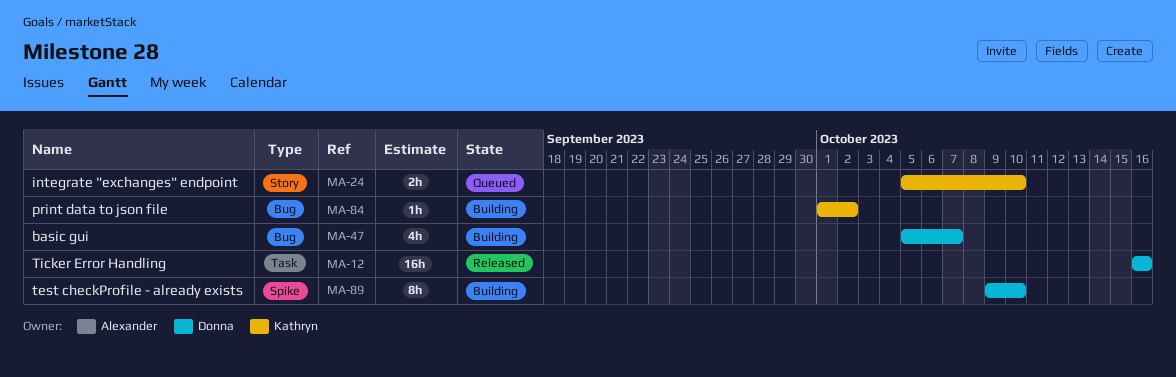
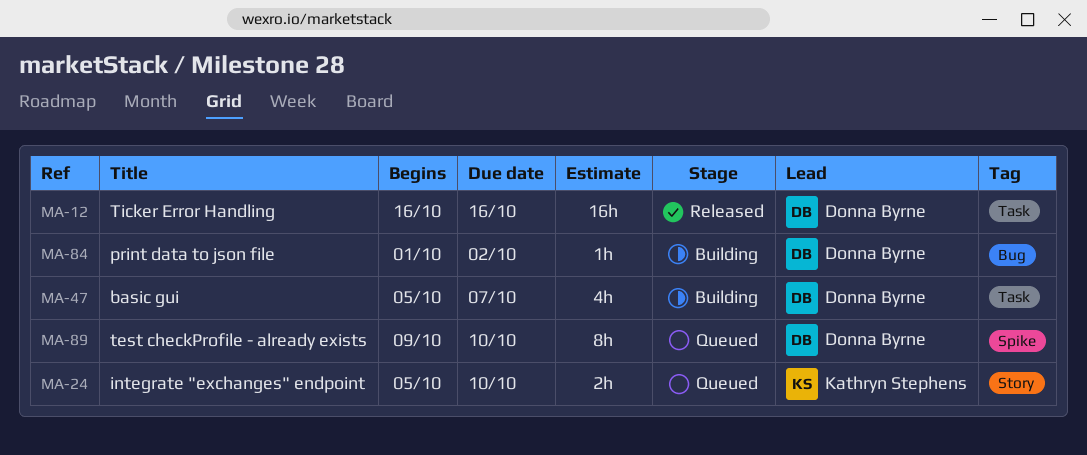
MA-47, label: Bug -> Task
MA-84, owner: Kathryn Stephens -> Donna Byrne
MA-89, status: Building -> Queued

